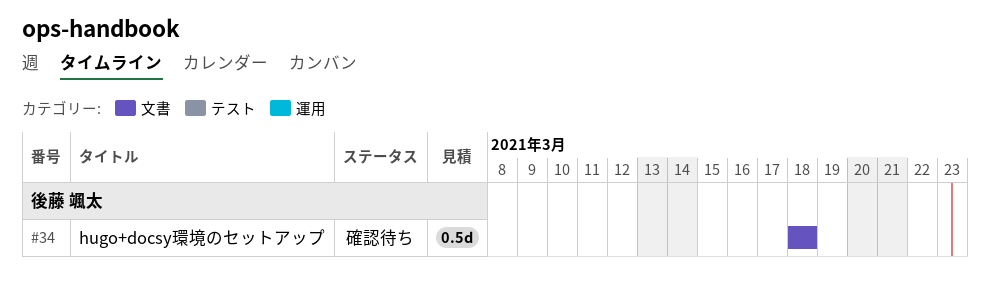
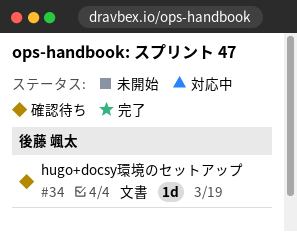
#34, estimate: 0.5d -> 1d
#34, due: Mar 18 -> Mar 19

